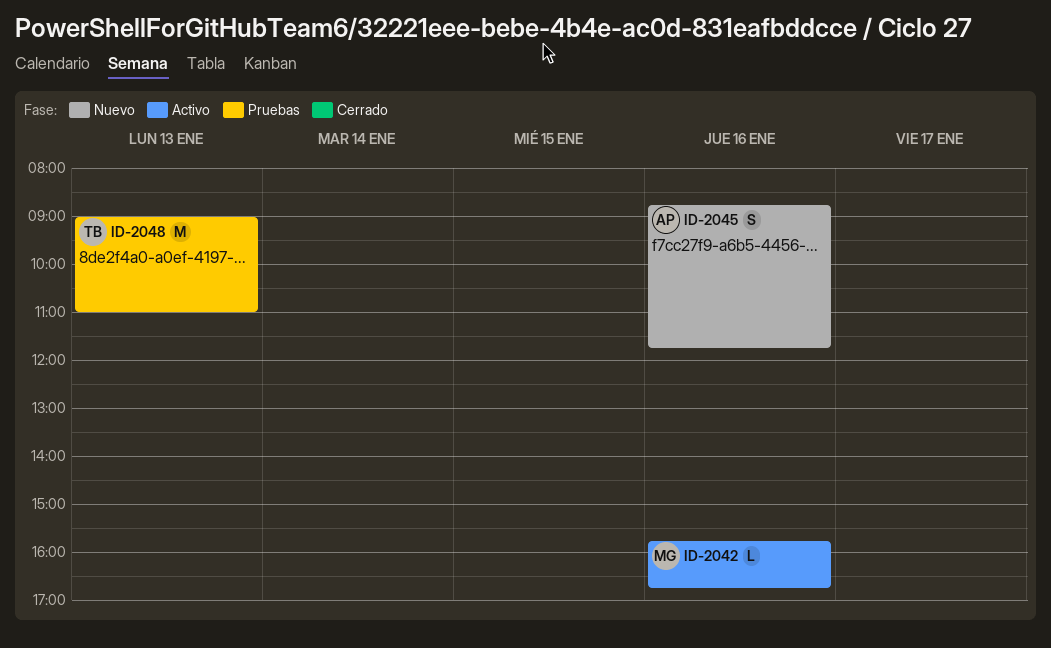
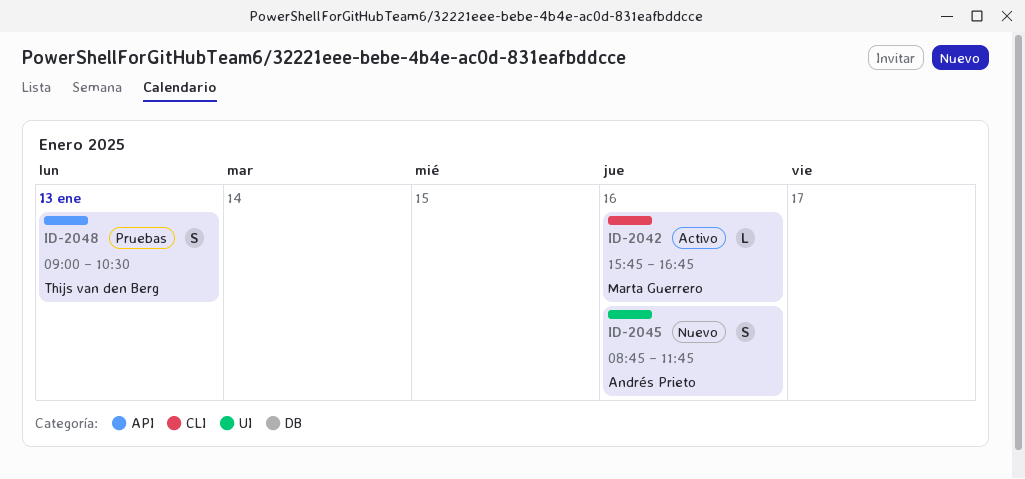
ID-2048, estimate: M -> S
ID-2048, ends: 11:00 -> 10:30

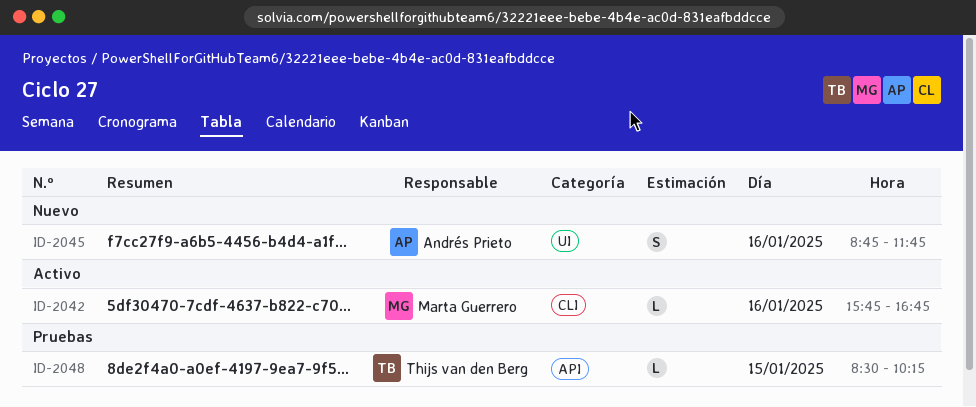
ID-2048, estimate: S -> L
ID-2048, day: Jan 13 -> Jan 15
ID-2048, begins: 09:00 -> 08:30
ID-2048, ends: 10:30 -> 10:15

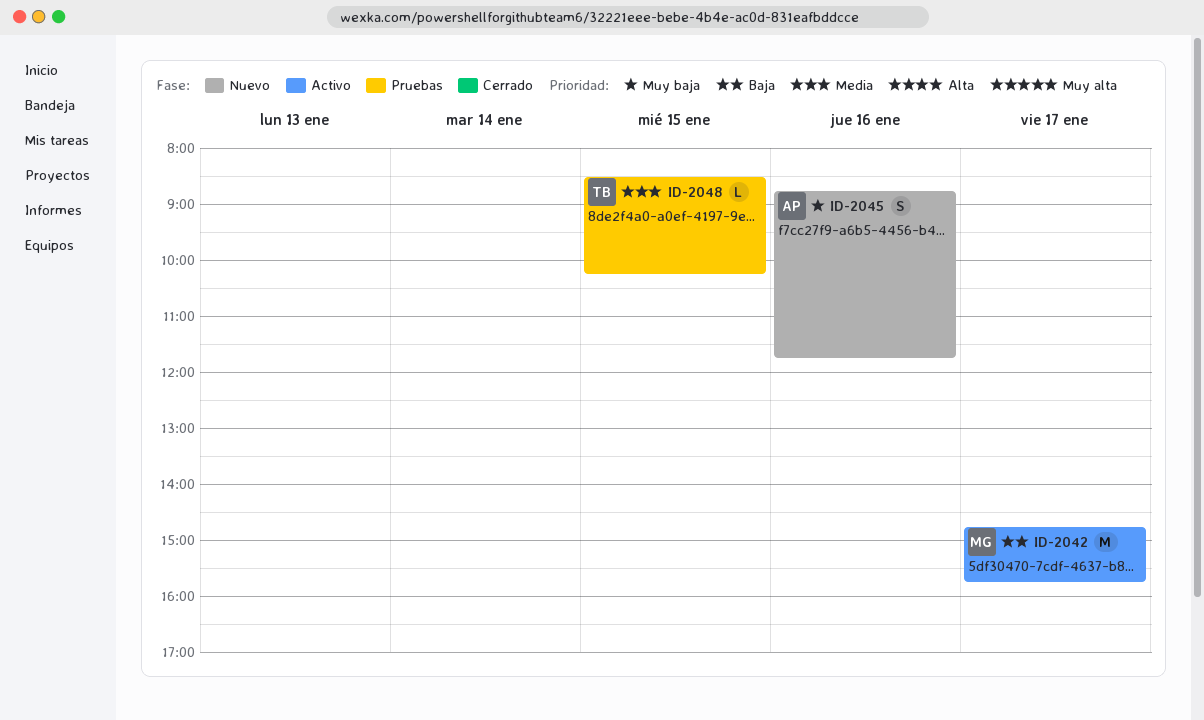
ID-2042, estimate: L -> M
ID-2042, day: Jan 16 -> Jan 17
ID-2042, begins: 15:45 -> 14:45
ID-2042, ends: 16:45 -> 15:45

